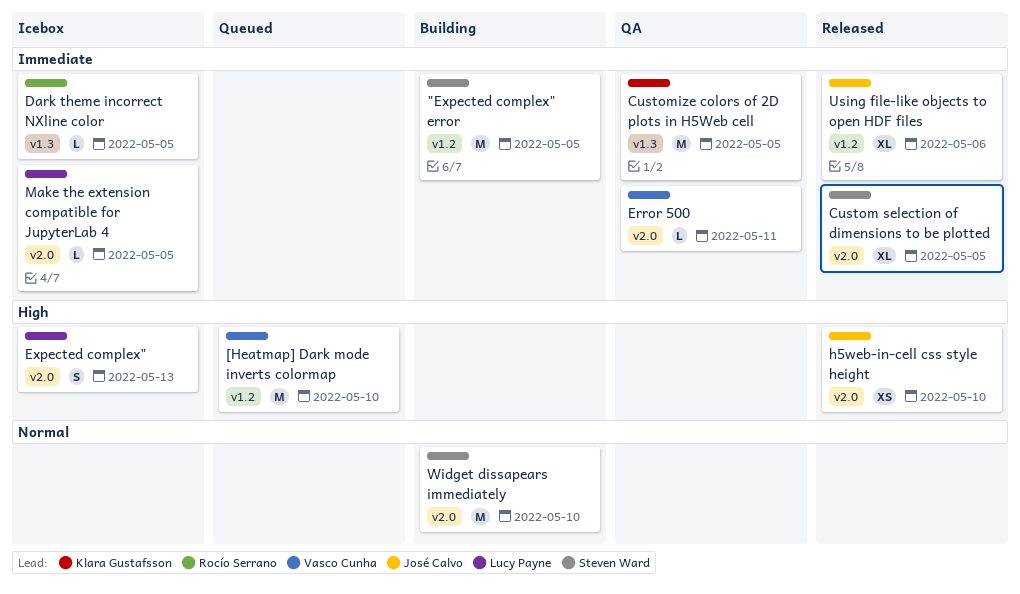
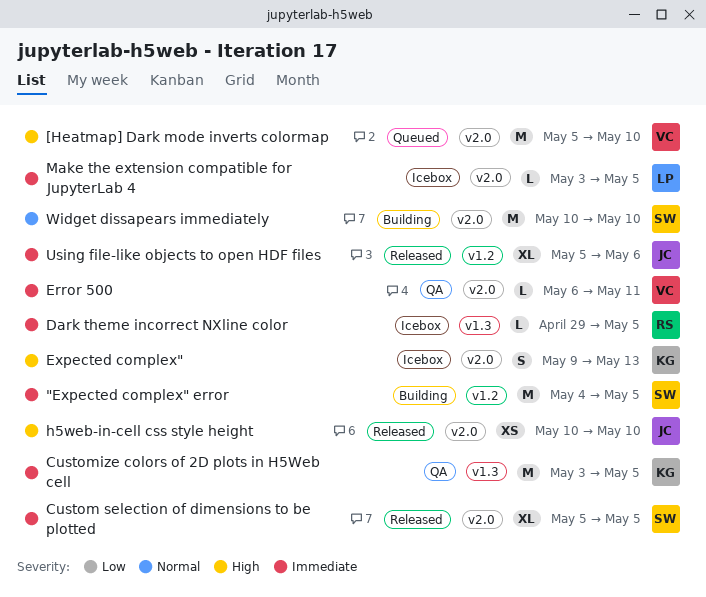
[Heatmap] Dark mode inverts colormap, label: v1.2 -> v2.0
Expected complex", owner: Lucy Payne -> Klara Gustafsson

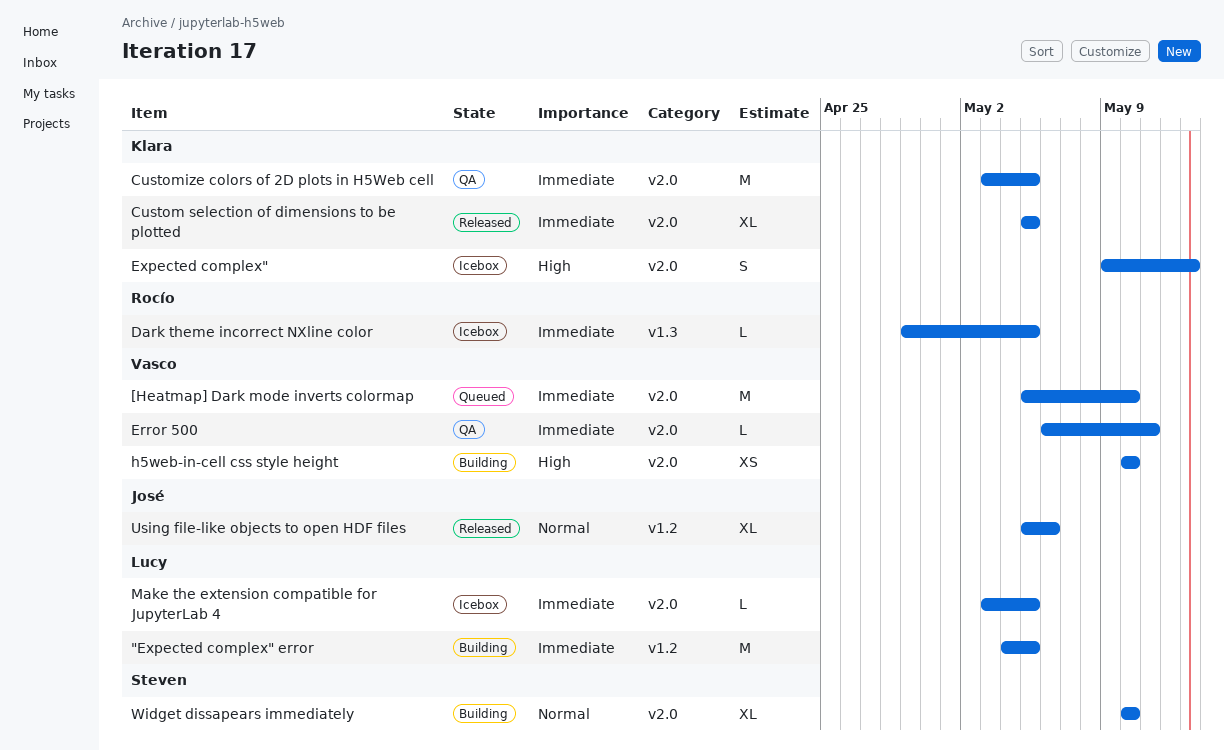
"Expected complex" error, owner: Steven -> Lucy
[Heatmap] Dark mode inverts colormap, priority: High -> Immediate
Custom selection of dimensions to be plotted, owner: Steven -> Klara
Customize colors of 2D plots in H5Web cell, label: v1.3 -> v2.0
h5web-in-cell css style height, status: Released -> Building
h5web-in-cell css style height, owner: José -> Vasco
Using file-like objects to open HDF files, priority: Immediate -> Normal
Widget dissapears immediately, estimate: M -> XL

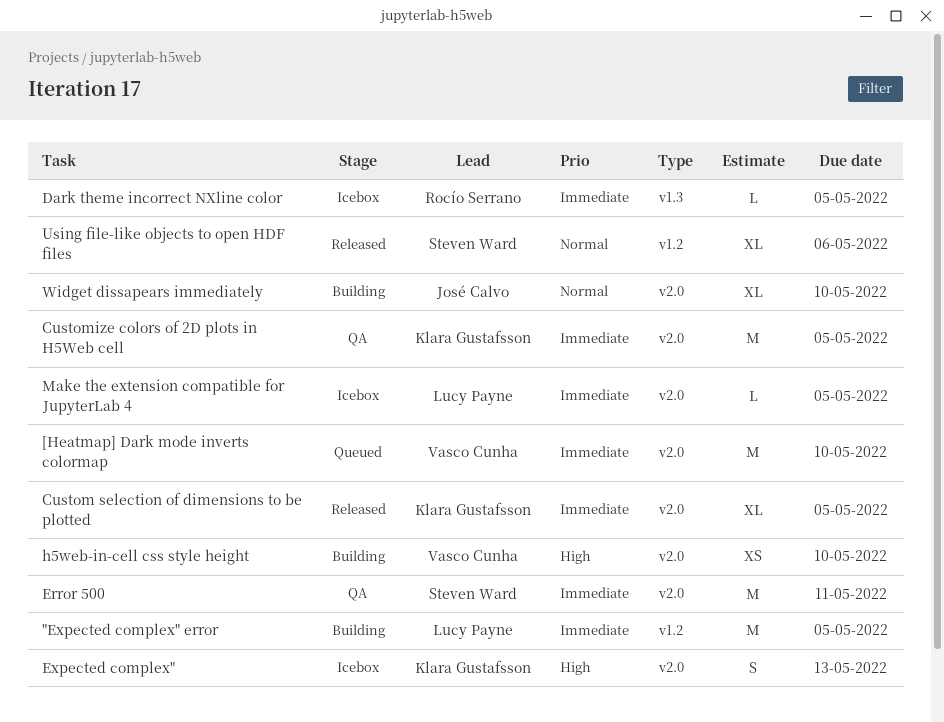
Error 500, owner: Vasco Cunha -> Steven Ward
Error 500, estimate: L -> M
Using file-like objects to open HDF files, owner: José Calvo -> Steven Ward
Widget dissapears immediately, owner: Steven Ward -> José Calvo

